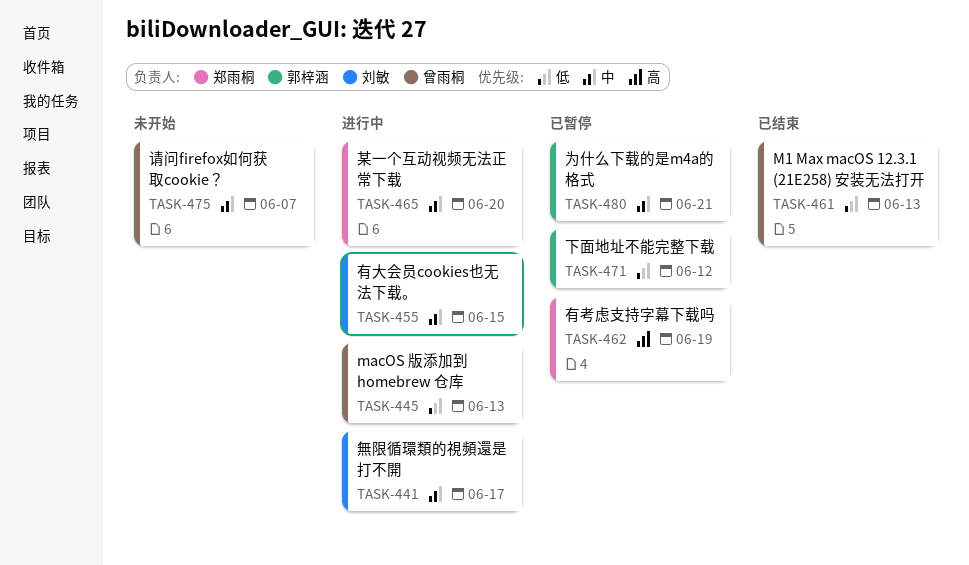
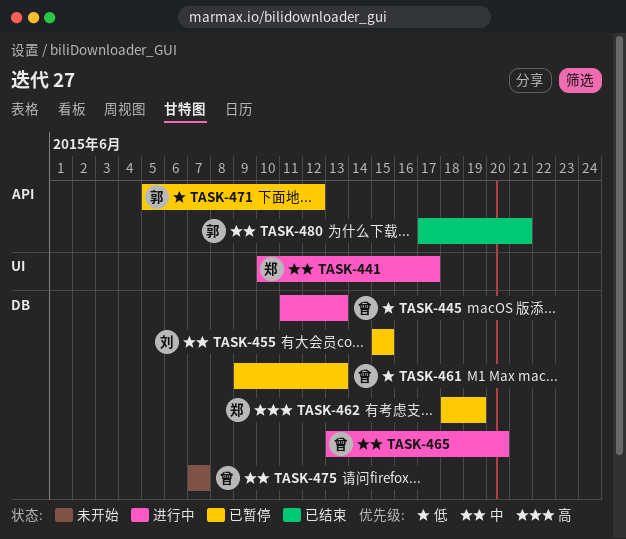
TASK-441, owner: 刘敏 -> 郑雨桐
TASK-455, status: 进行中 -> 已暂停
TASK-461, status: 已结束 -> 已暂停
TASK-465, owner: 郑雨桐 -> 曾雨桐
TASK-480, status: 已暂停 -> 已结束

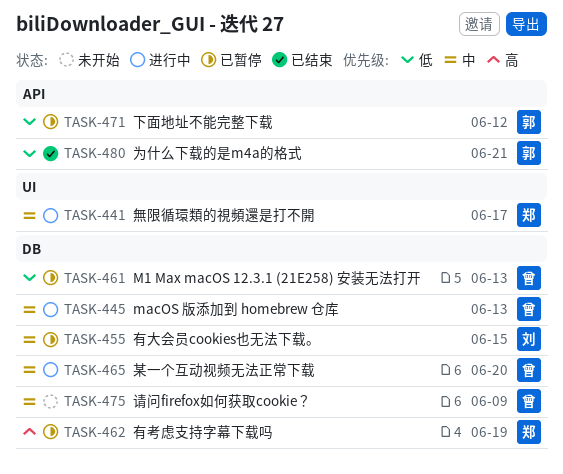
TASK-445, priority: 低 -> 中
TASK-475, due: Jun 7 -> Jun 9
TASK-480, priority: 中 -> 低

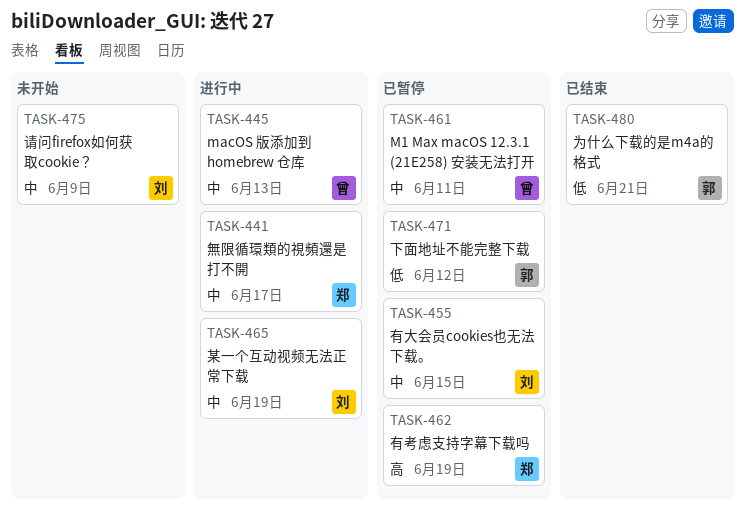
TASK-461, priority: 低 -> 中
TASK-461, due: Jun 13 -> Jun 11
TASK-465, owner: 曾 -> 刘
TASK-465, due: Jun 20 -> Jun 19
TASK-475, owner: 曾 -> 刘

